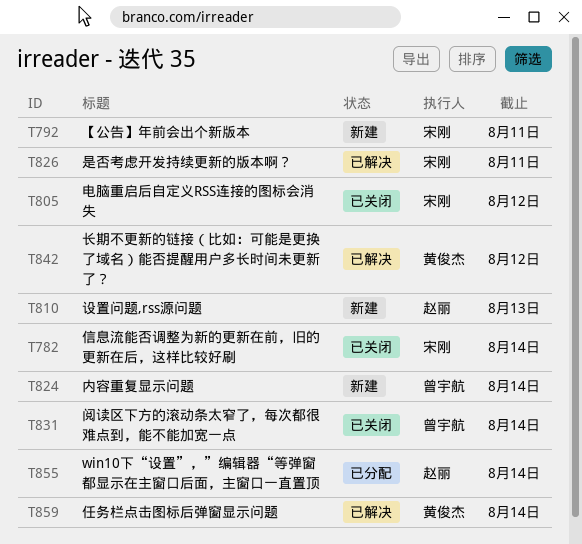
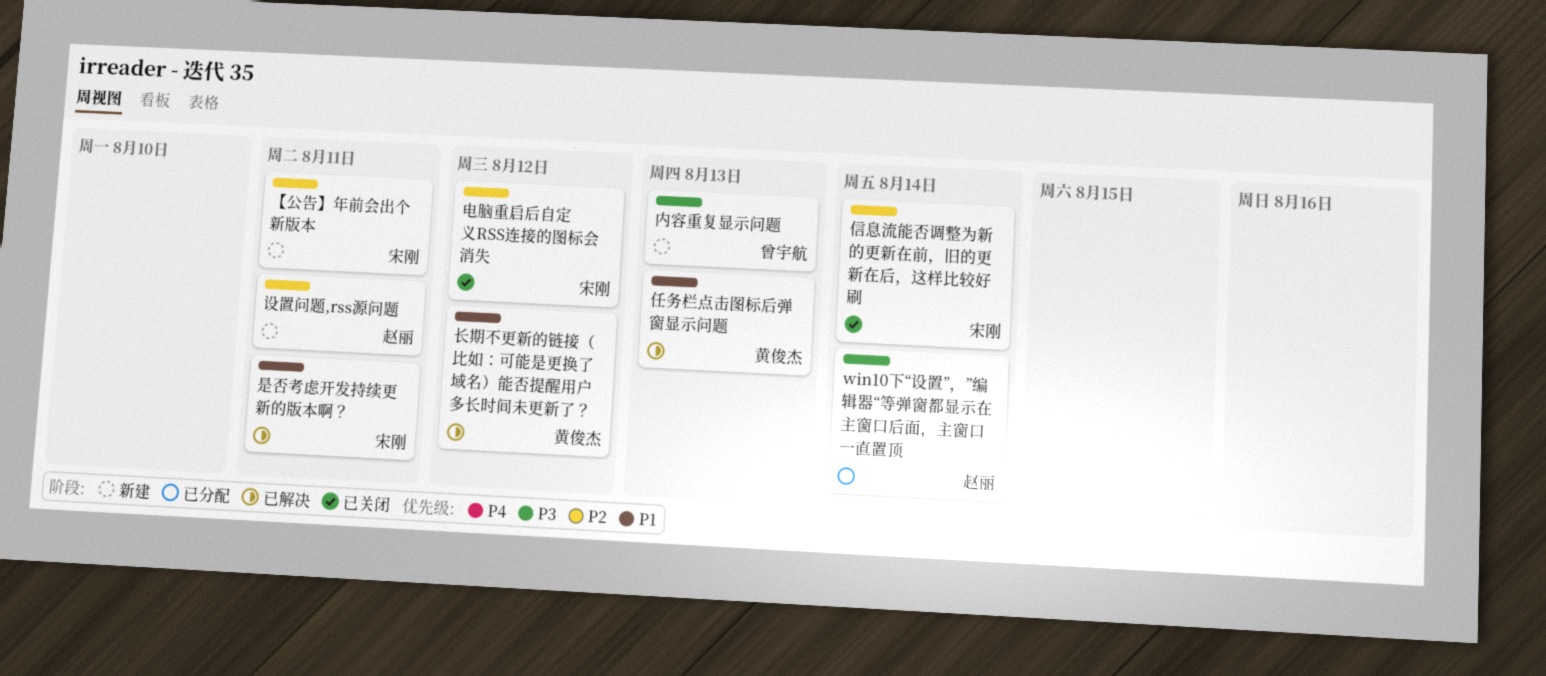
任务栏点击图标后弹窗显示问题, due: Aug 14 -> Aug 13
内容重复显示问题, due: Aug 14 -> Aug 13
设置问题,rss源问题, due: Aug 13 -> Aug 11
阅读区下方的滚动条太窄了，每次都很难点到，能不能加宽一点: present -> none

